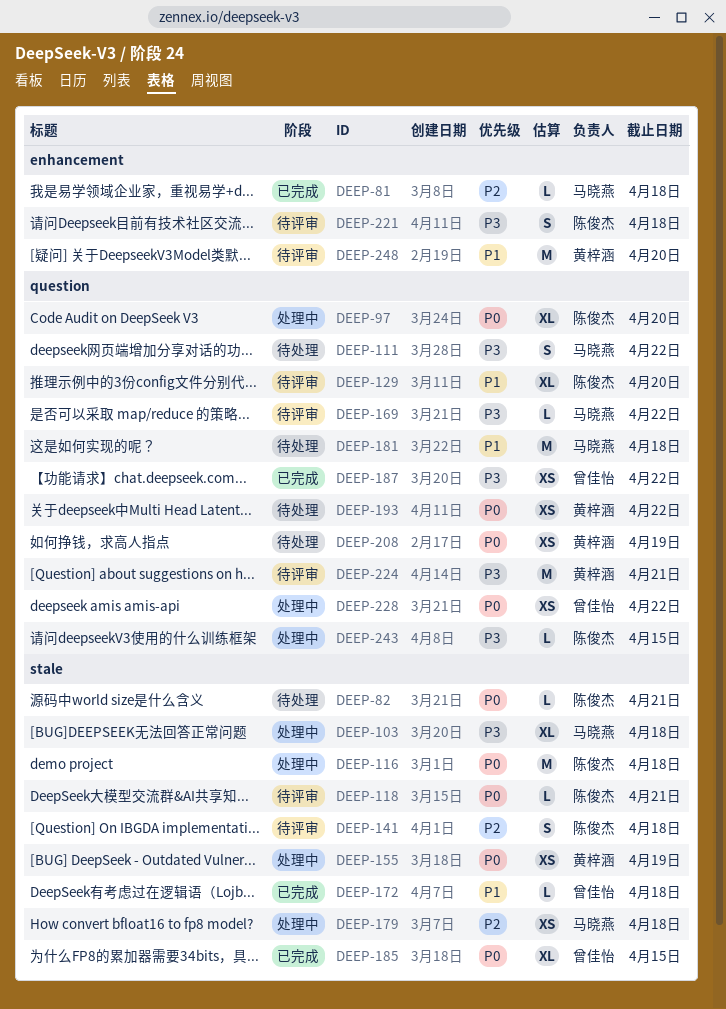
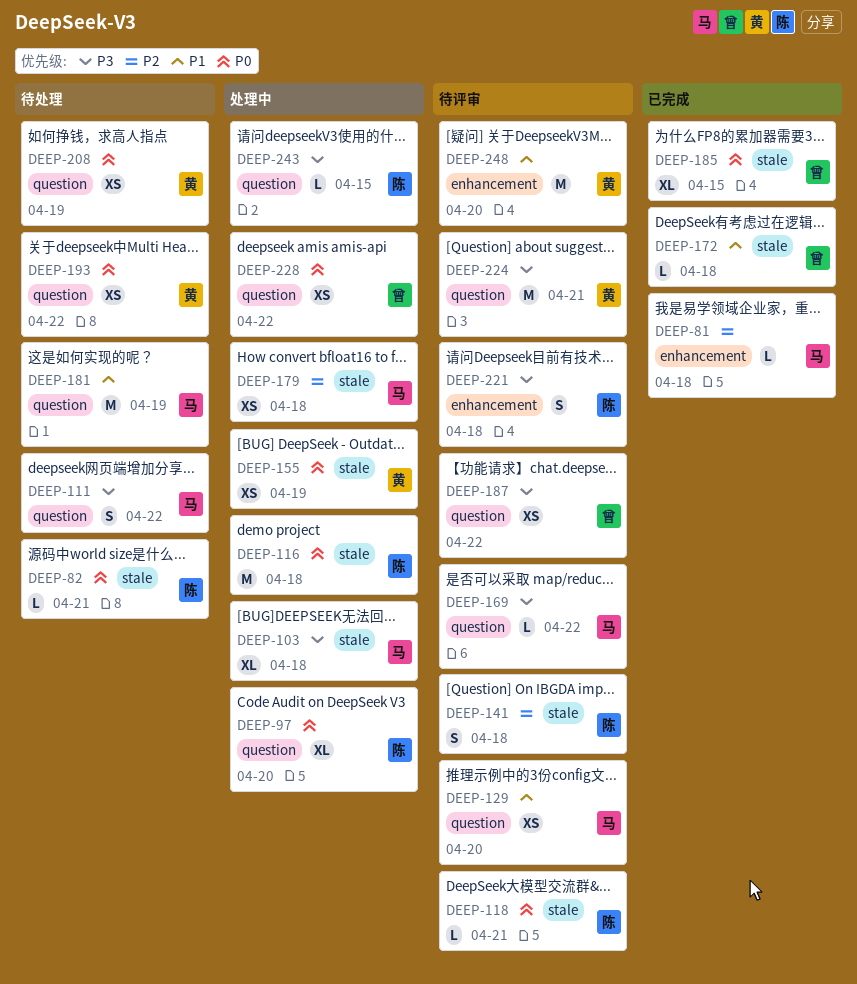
DEEP-129, owner: 陈俊杰 -> 马晓燕
DEEP-129, estimate: XL -> XS
DEEP-181, due: Apr 18 -> Apr 19
DEEP-187, status: 已完成 -> 待评审

